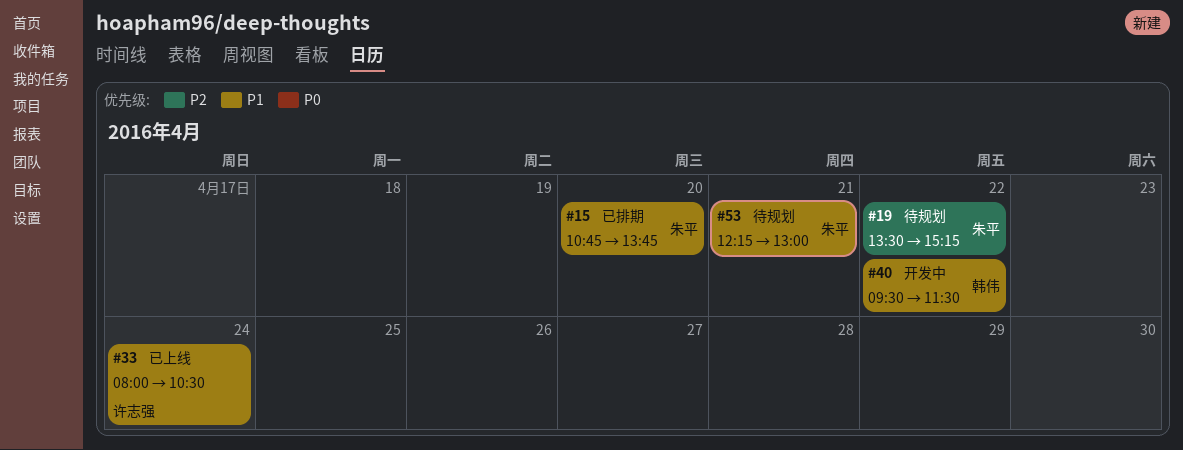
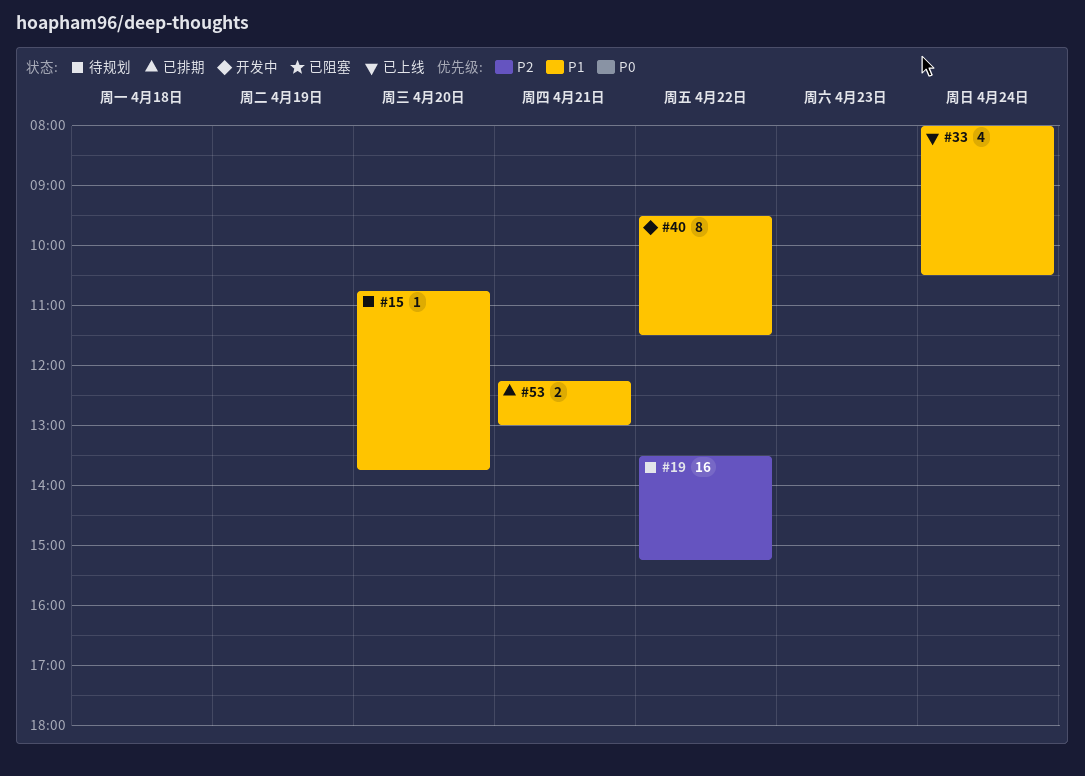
#15, status: 已排期 -> 待规划
#53, status: 待规划 -> 已排期

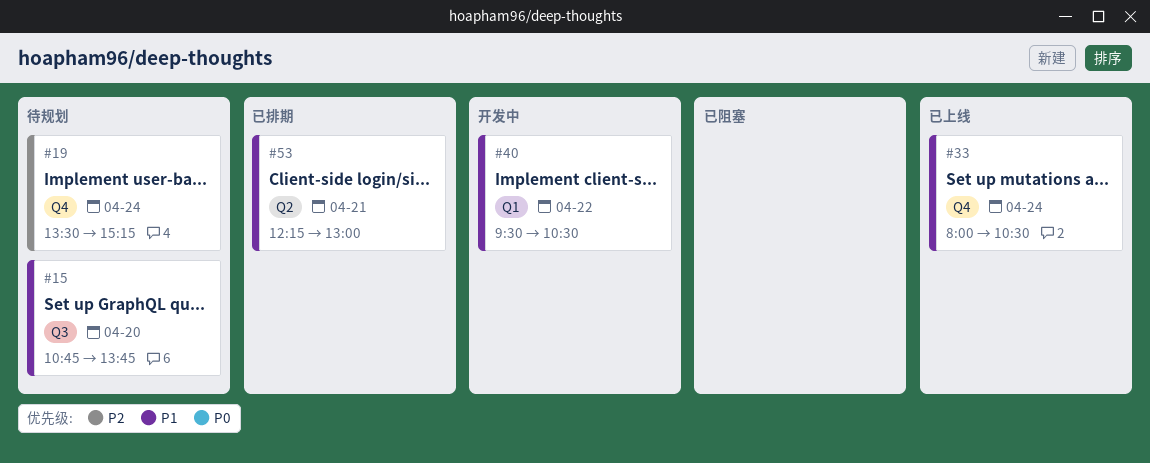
#19, day: Apr 22 -> Apr 24
#40, ends: 11:30 -> 10:30

